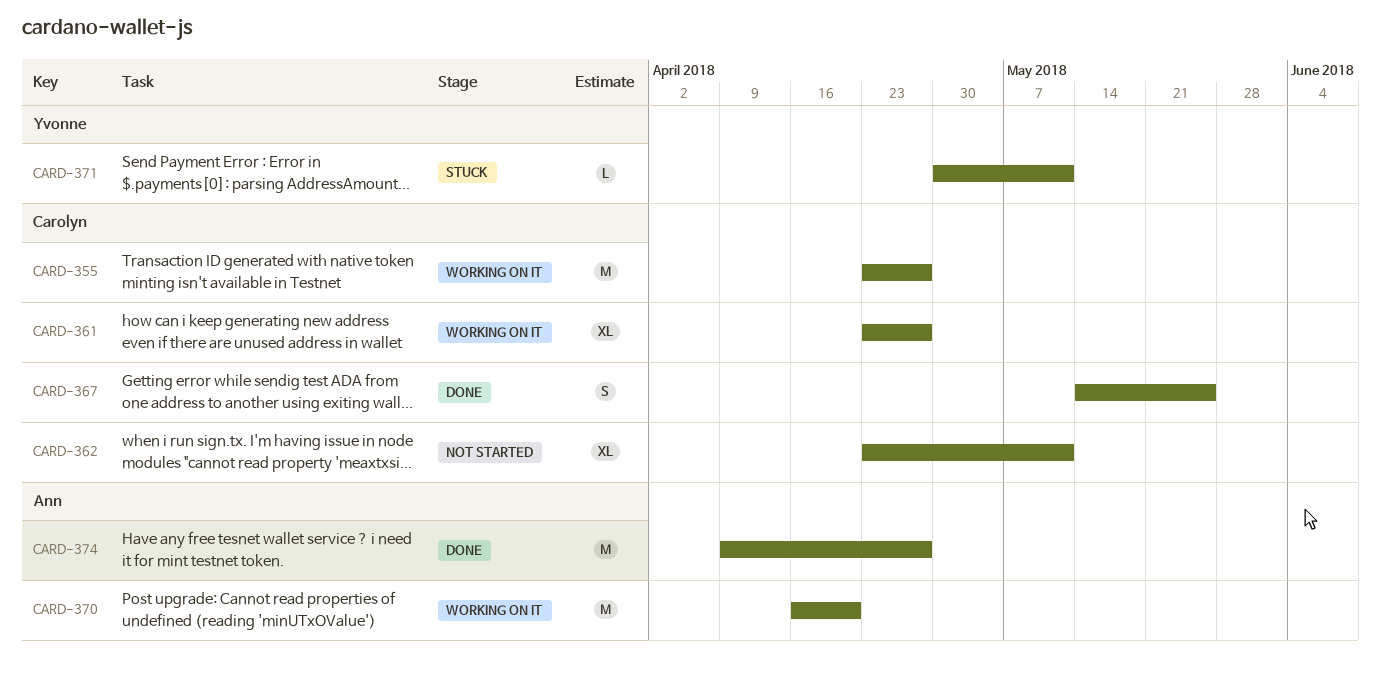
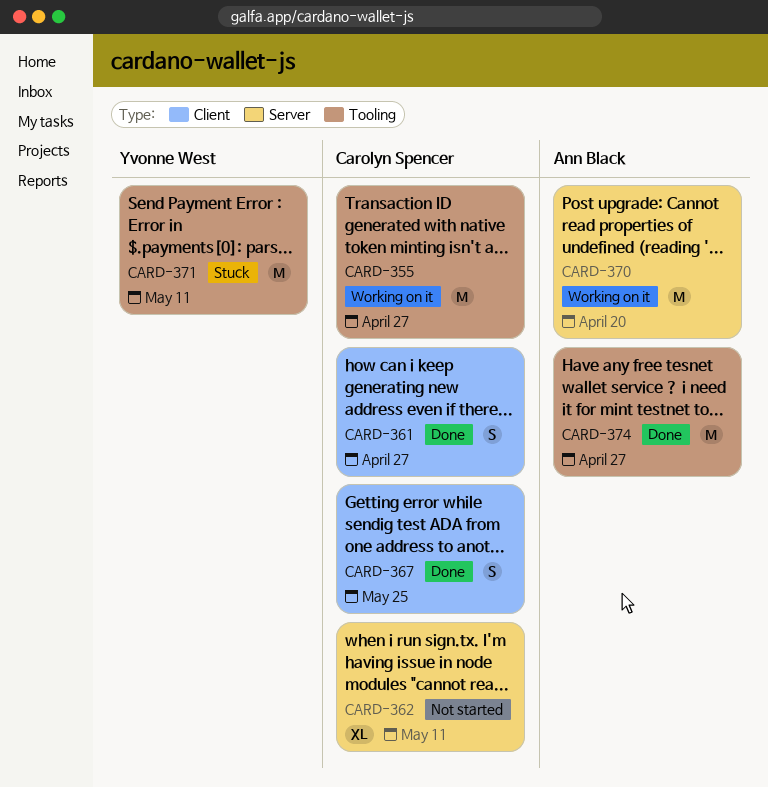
CARD-361, status: Working on it -> Done
CARD-361, estimate: XL -> S
CARD-371, estimate: L -> M

